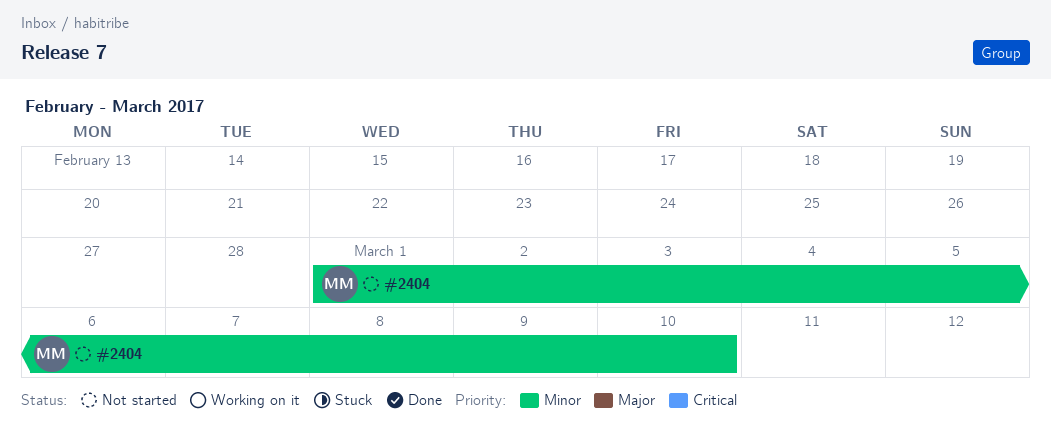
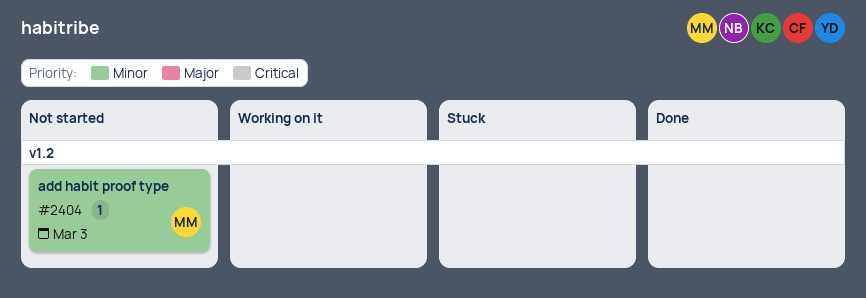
#2404, due: Mar 10 -> Mar 3

